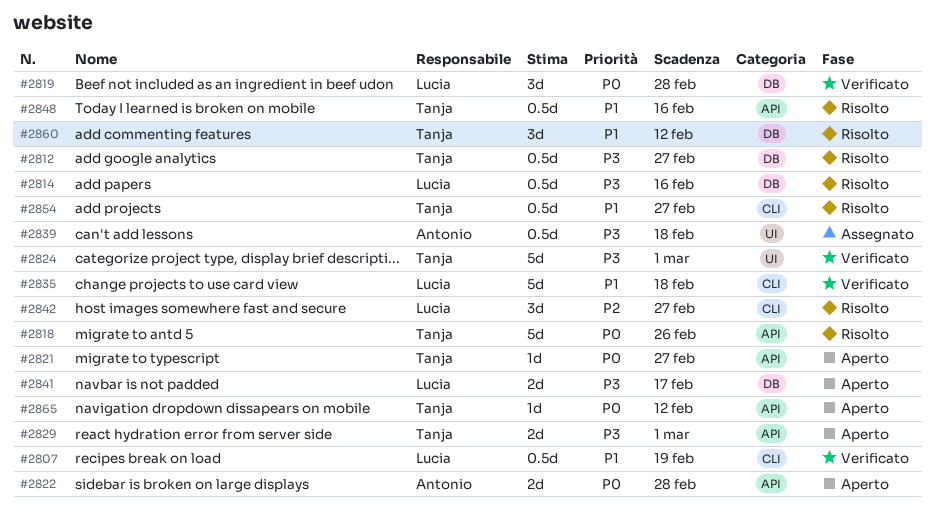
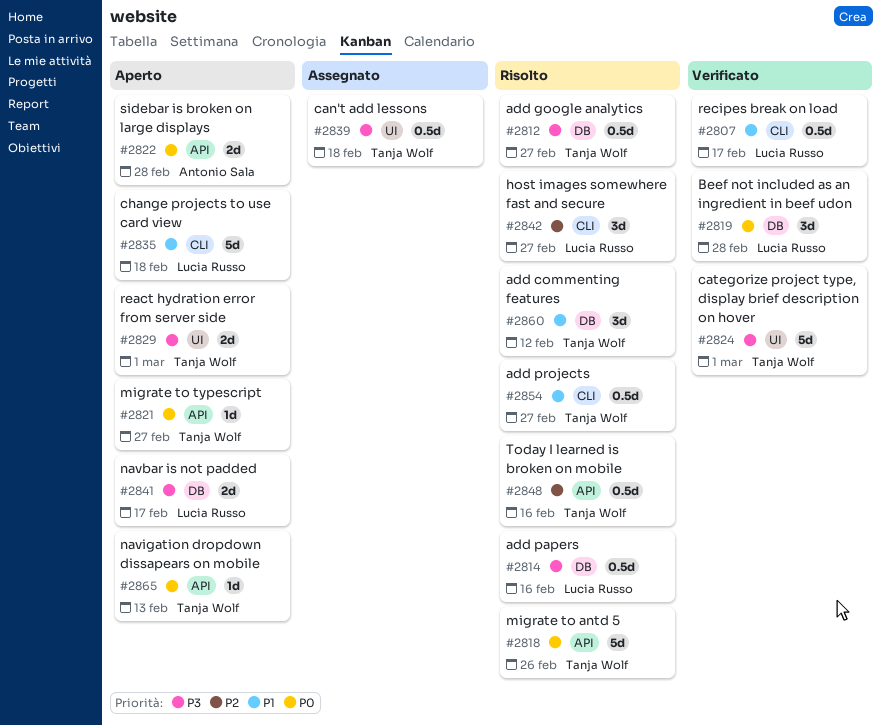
#2807, due: Feb 19 -> Feb 17
#2829, label: API -> UI
#2835, status: Verificato -> Aperto
#2839, owner: Antonio Sala -> Tanja Wolf
#2848, priority: P1 -> P2
#2865, due: Feb 12 -> Feb 13

